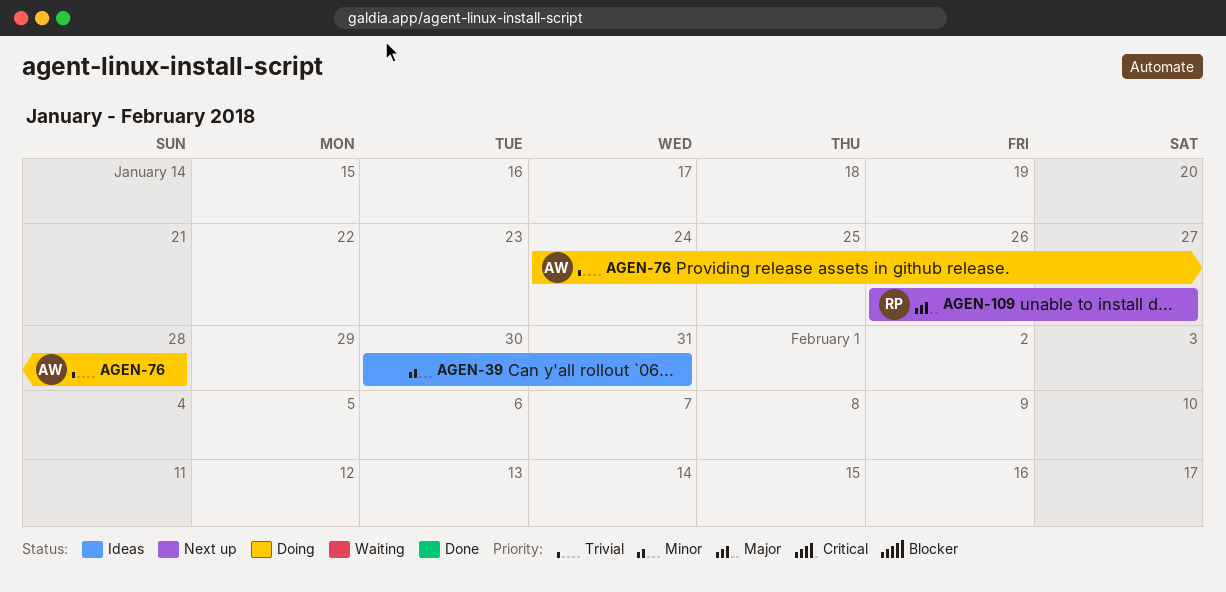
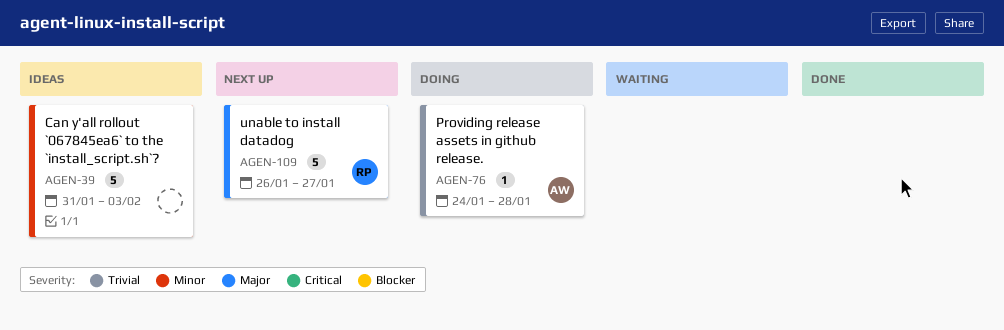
AGEN-39, start: Jan 30 -> Jan 31
AGEN-39, due: Jan 31 -> Feb 3

